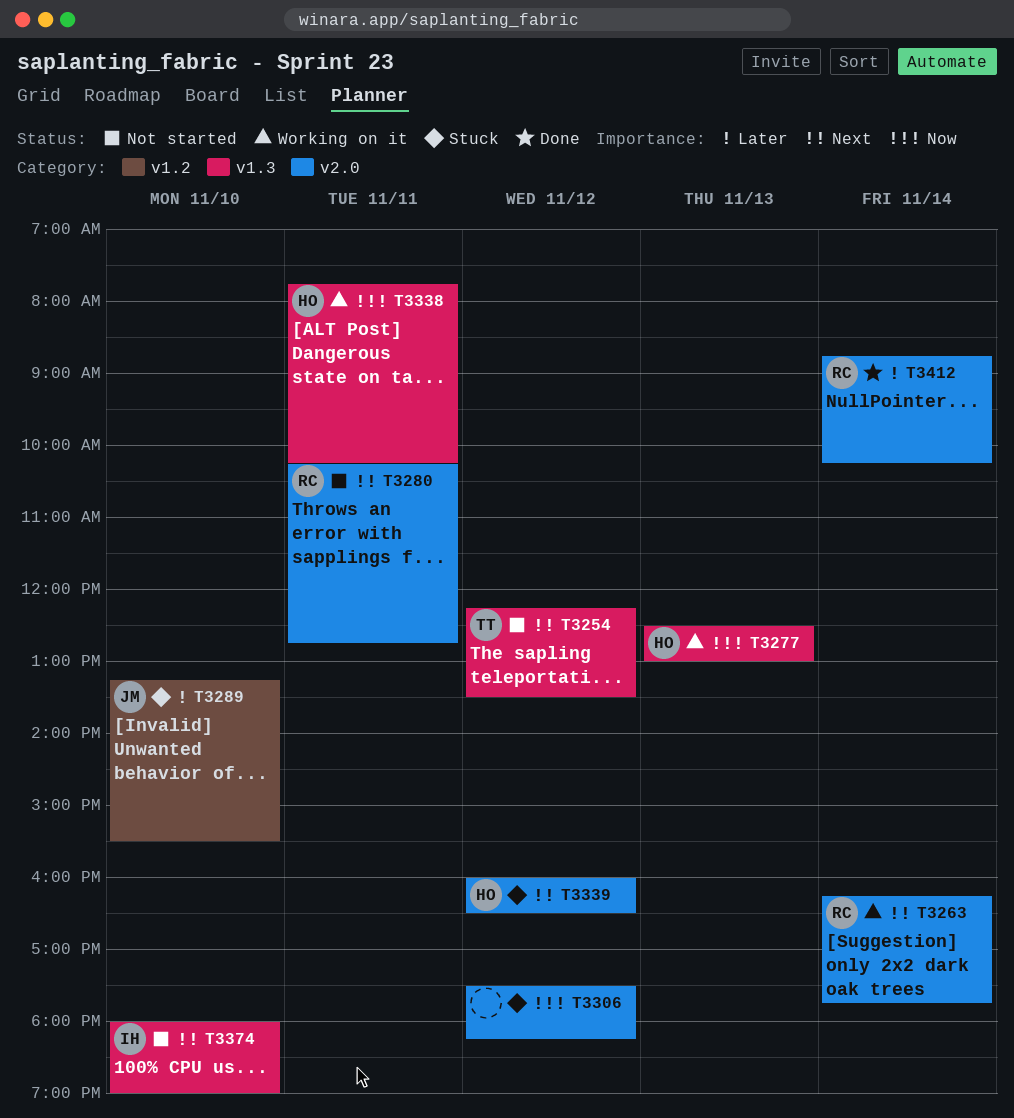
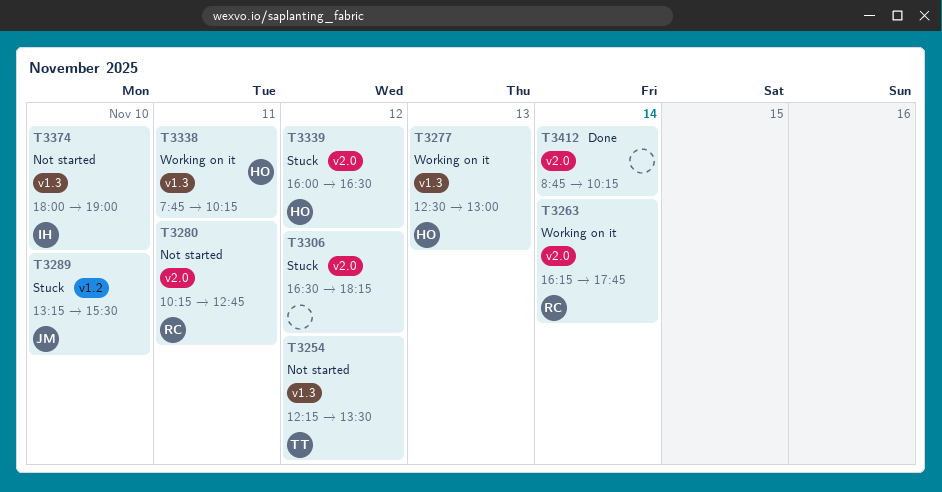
T3306, begins: 17:30 -> 16:30
T3412, owner: RC -> none

